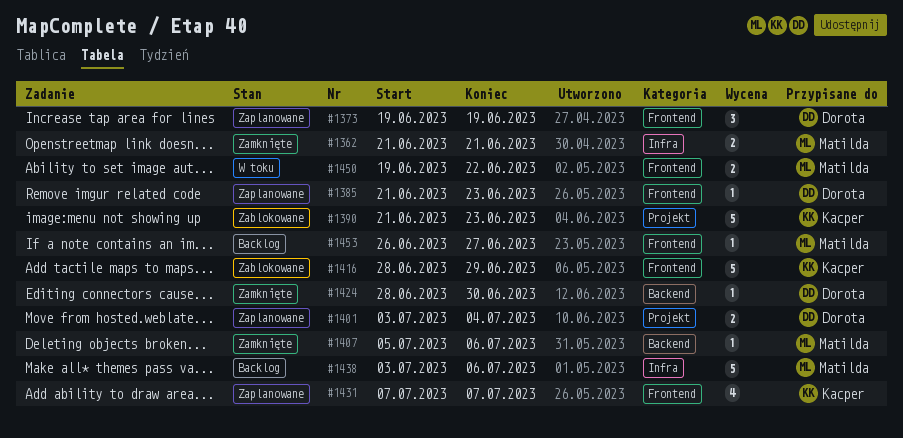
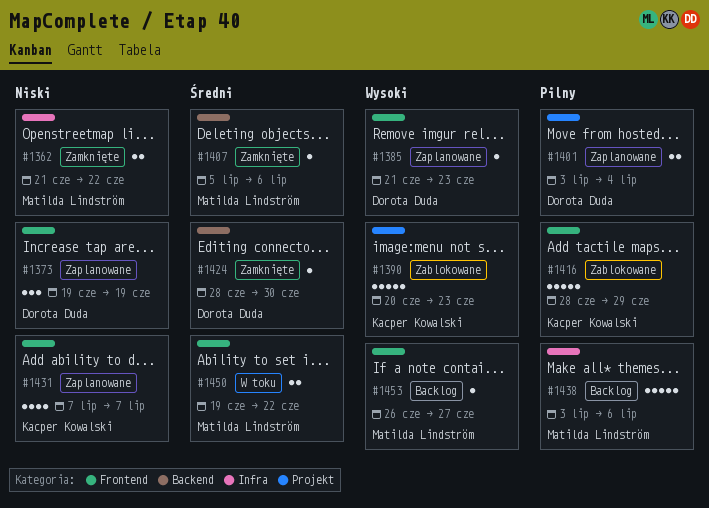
#1362, due: Jun 21 -> Jun 22
#1390, start: Jun 21 -> Jun 20

